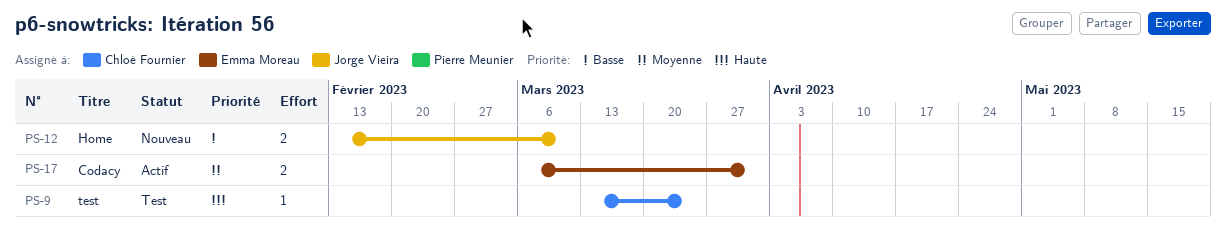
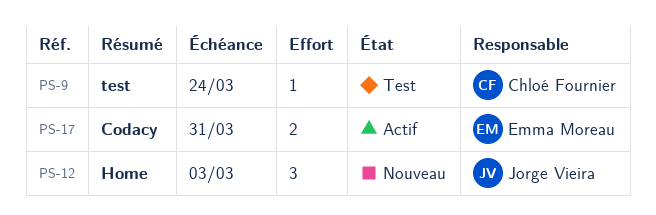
PS-12, estimate: 2 -> 3
PS-12, due: Mar 10 -> Mar 3

